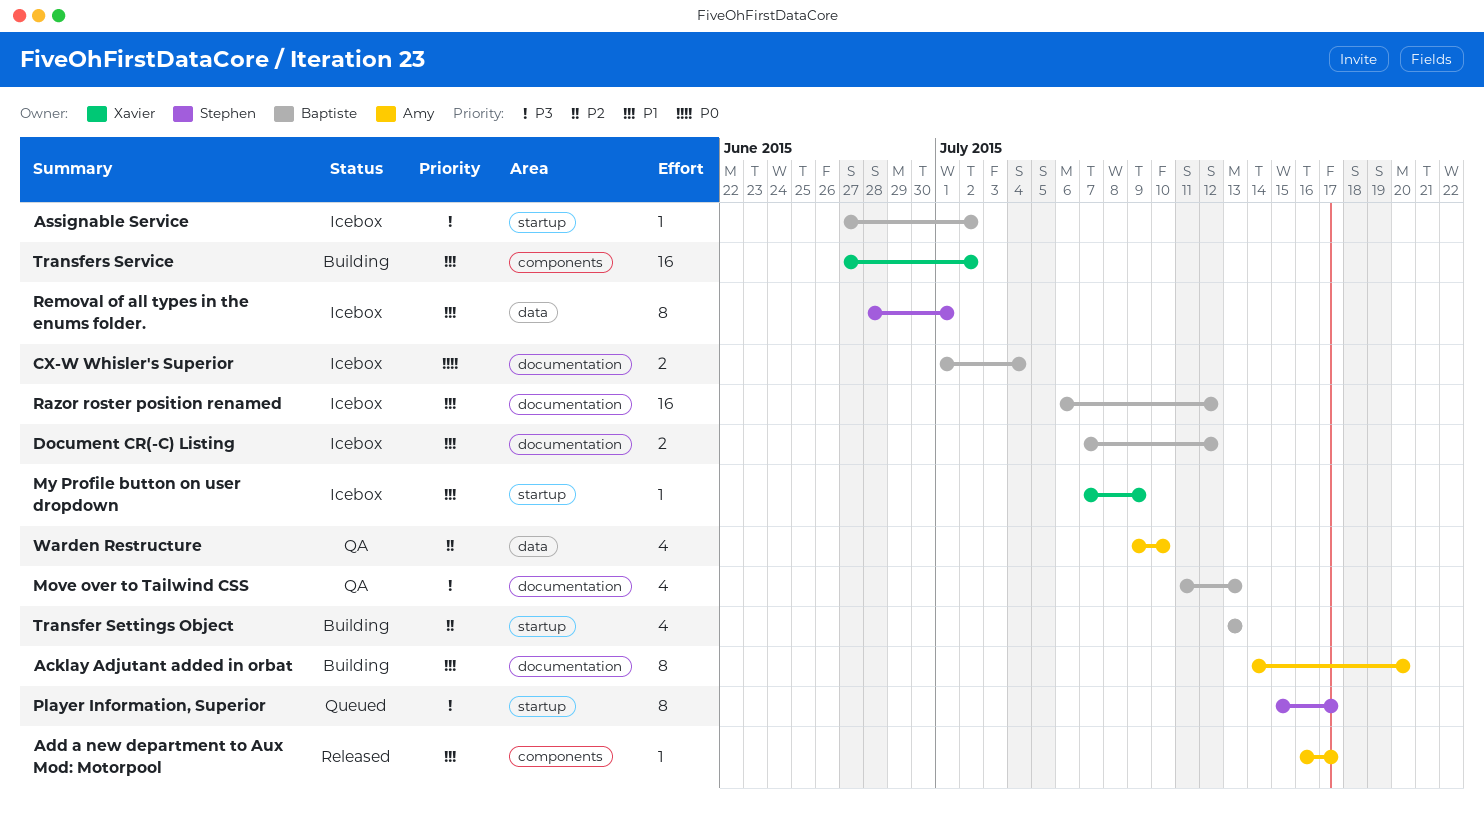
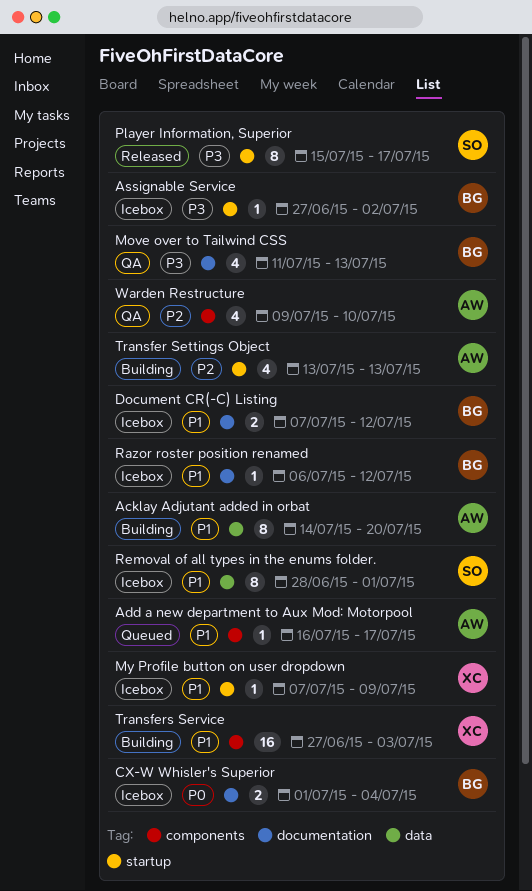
Acklay Adjutant added in orbat, label: documentation -> data
Add a new department to Aux Mod: Motorpool, status: Released -> Queued
Player Information, Superior, status: Queued -> Released
Razor roster position renamed, estimate: 16 -> 1
Transfer Settings Object, owner: Baptiste -> Amy
Transfers Service, due: Jul 2 -> Jul 3
Warden Restructure, label: data -> components

